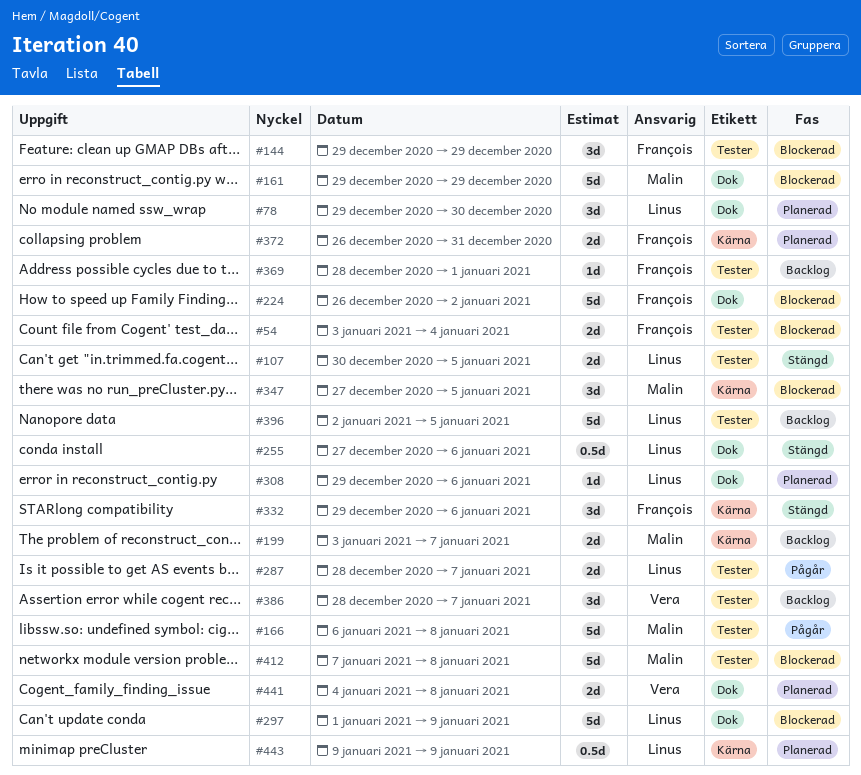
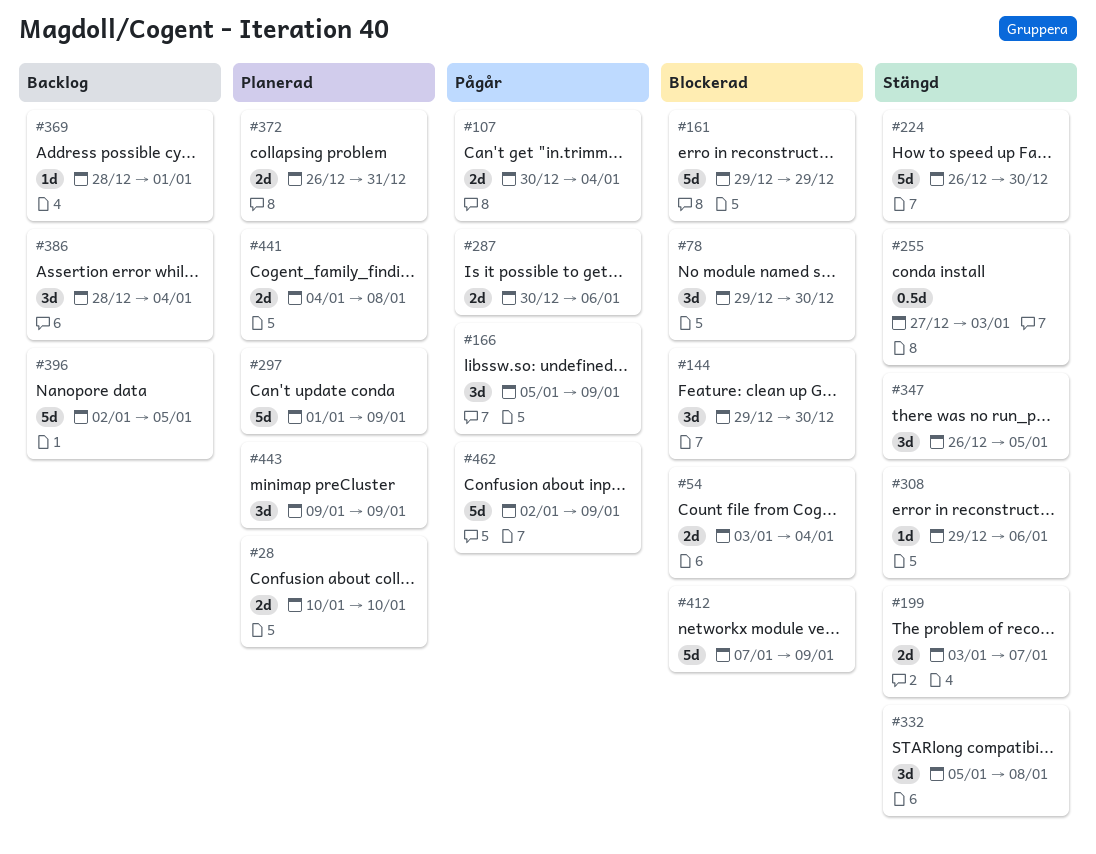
#28: none -> present
#78, status: Planerad -> Blockerad
#107, status: Stängd -> Pågår
#107, due: Jan 5 -> Jan 4
#144, due: Dec 29 -> Dec 30
#166, estimate: 5d -> 3d
#166, start: Jan 6 -> Jan 5
#166, due: Jan 8 -> Jan 9
#199, status: Backlog -> Stängd
#224, status: Blockerad -> Stängd
#224, due: Jan 2 -> Dec 30
#255, due: Jan 6 -> Jan 3
#287, start: Dec 28 -> Dec 30
#287, due: Jan 7 -> Jan 6
#297, status: Blockerad -> Planerad
#308, status: Planerad -> Stängd
#332, start: Dec 29 -> Jan 5
#332, due: Jan 6 -> Jan 8
#347, status: Blockerad -> Stängd
#347, start: Dec 27 -> Dec 26
#386, due: Jan 7 -> Jan 4
#412, due: Jan 8 -> Jan 9
#443, estimate: 0.5d -> 3d
#462: none -> present

